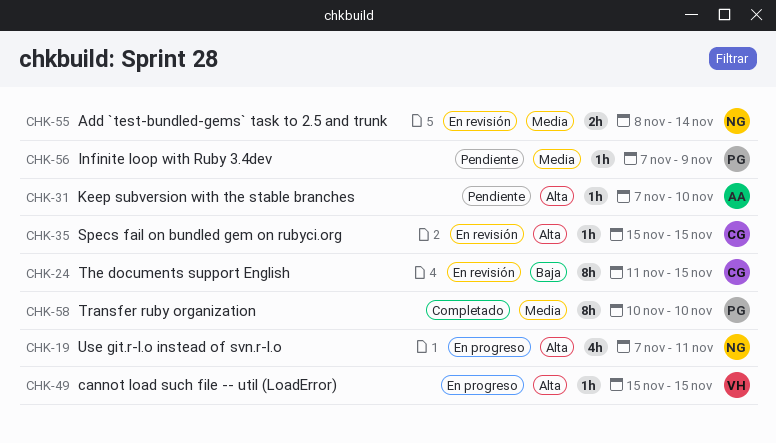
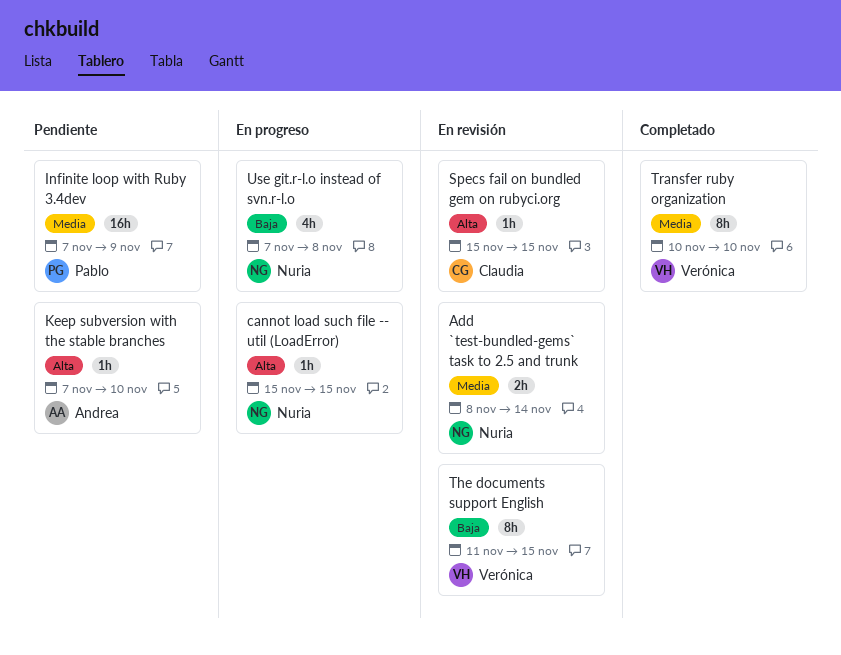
cannot load such file -- util (LoadError), owner: Verónica -> Nuria
Infinite loop with Ruby 3.4dev, estimate: 1h -> 16h
The documents support English, owner: Claudia -> Verónica
Transfer ruby organization, owner: Pablo -> Verónica
Use git.r-l.o instead of svn.r-l.o, priority: Alta -> Baja
Use git.r-l.o instead of svn.r-l.o, due: Nov 11 -> Nov 8

